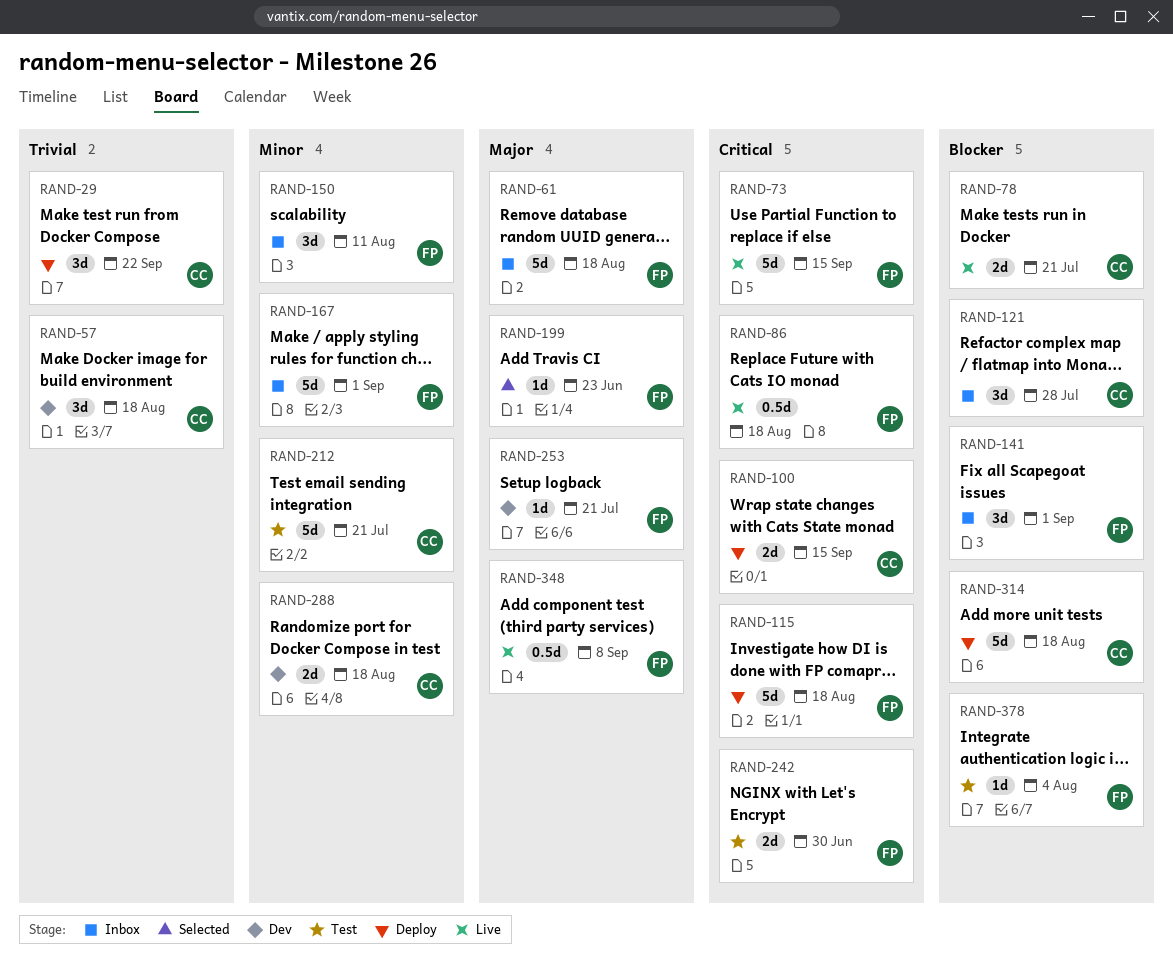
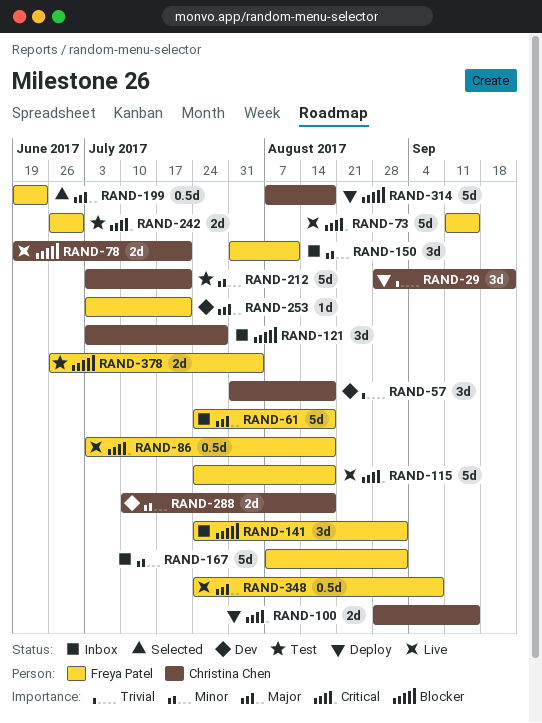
RAND-115, status: Deploy -> Live
RAND-199, estimate: 1d -> 0.5d
RAND-378, estimate: 1d -> 2d

